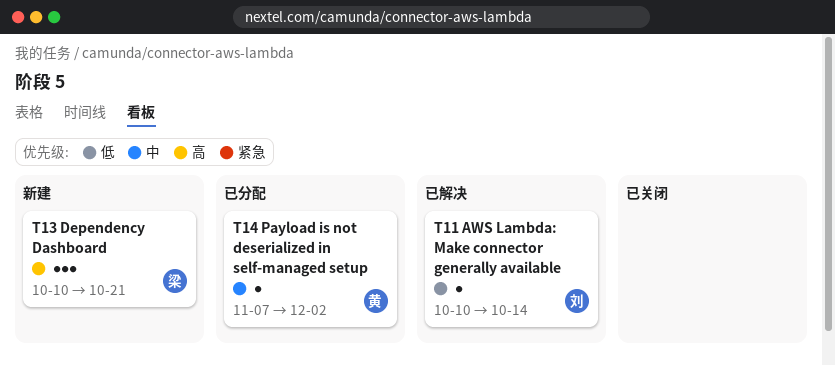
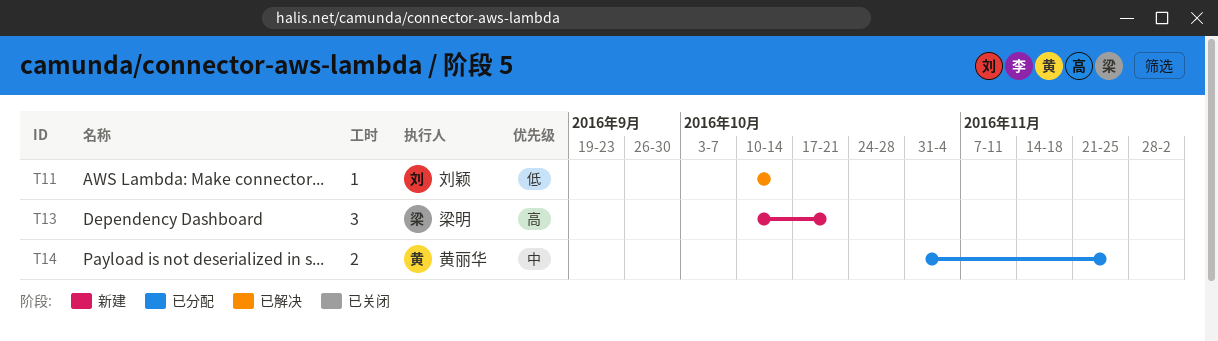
T14, estimate: 1 -> 2
T14, start: Nov 7 -> Oct 31
T14, due: Dec 2 -> Nov 25

